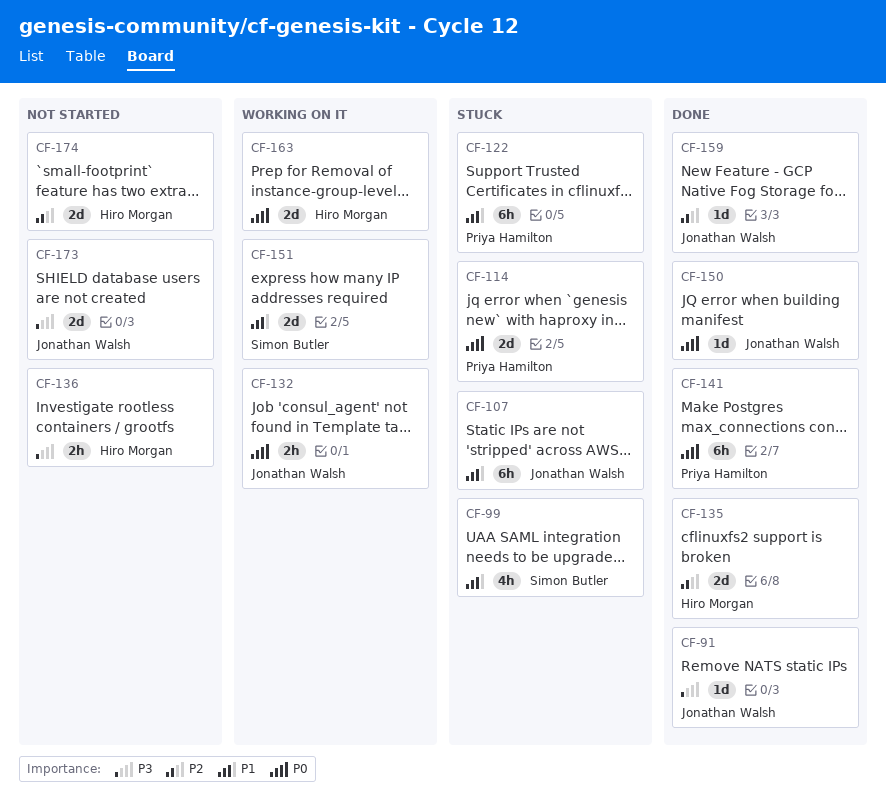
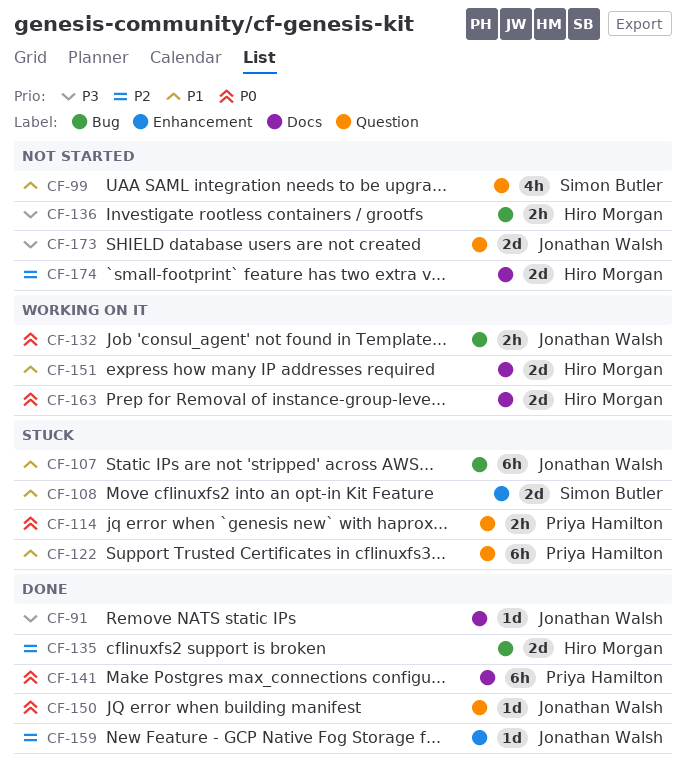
CF-99, status: Stuck -> Not started
CF-108: none -> present
CF-114, estimate: 2d -> 2h
CF-151, owner: Simon Butler -> Hiro Morgan

